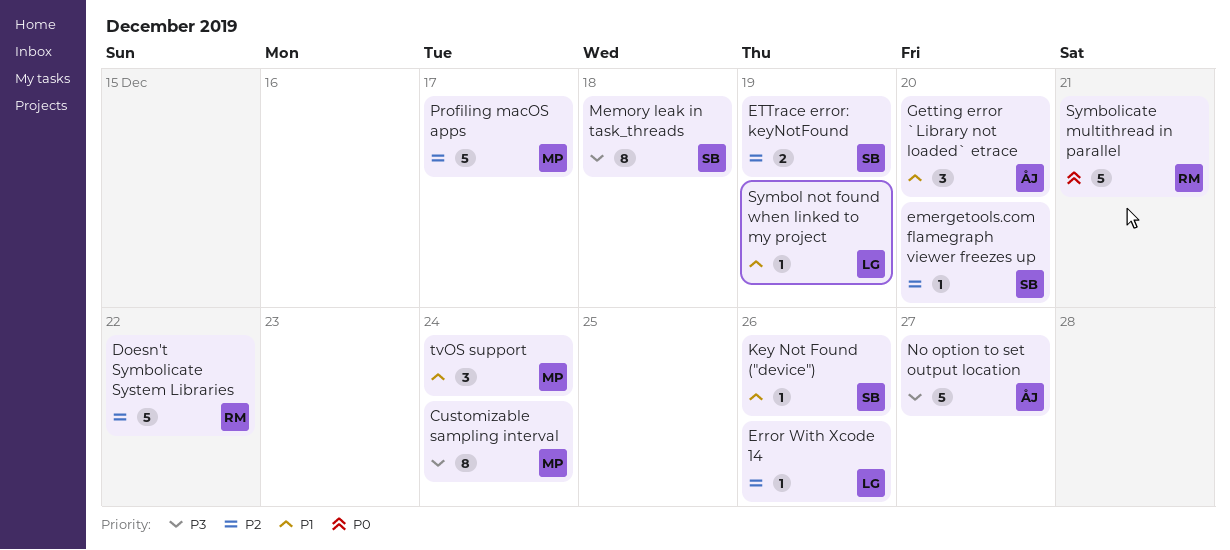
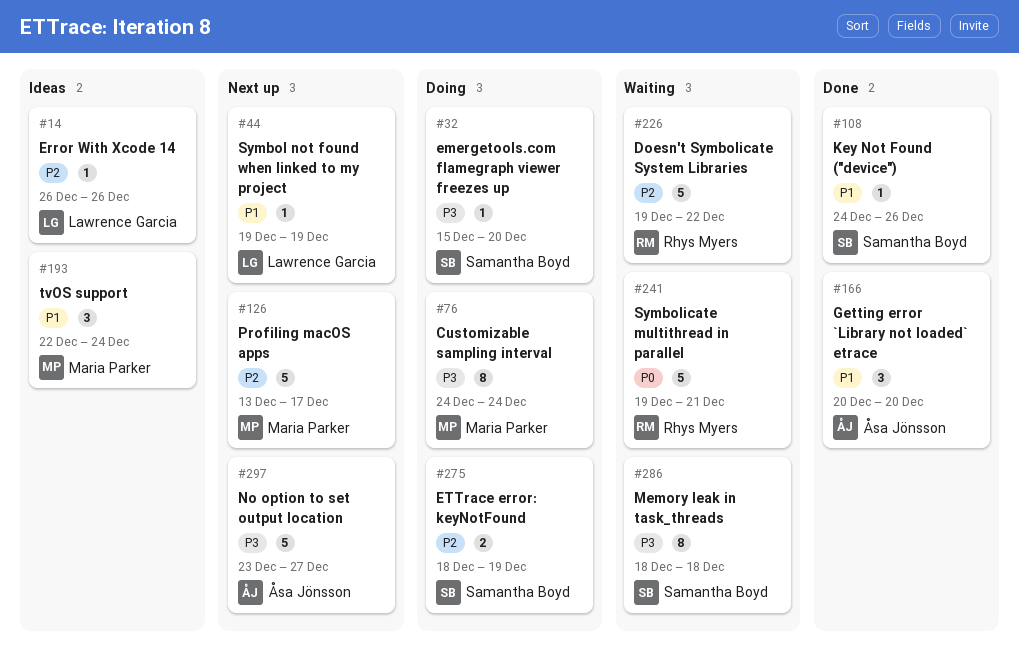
emergetools.com flamegraph viewer freezes up, priority: P2 -> P3

